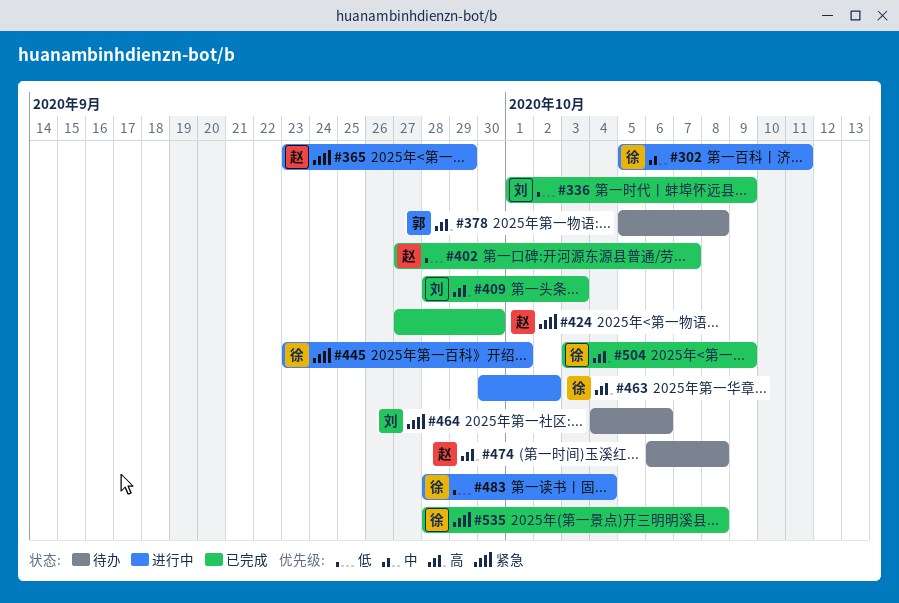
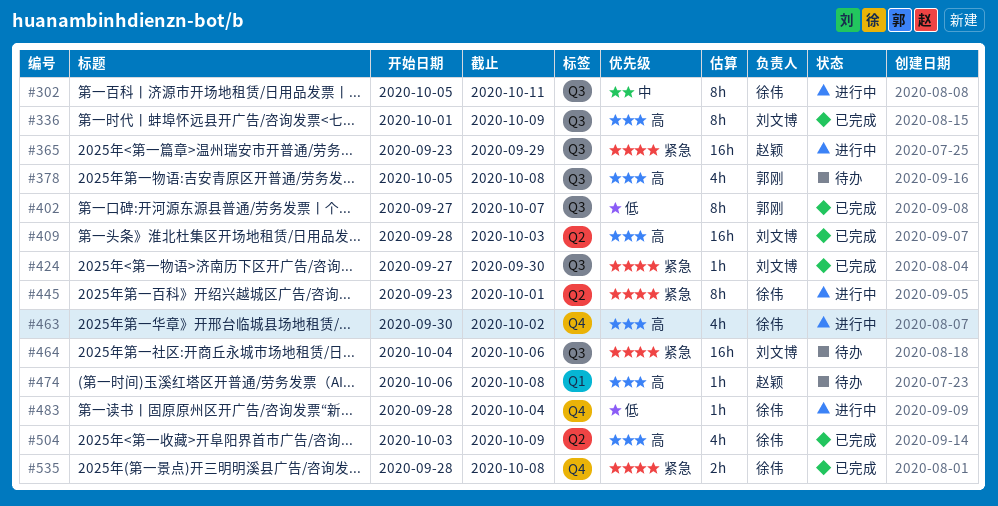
#336, priority: 低 -> 高
#402, owner: 赵颖 -> 郭刚
#424, owner: 赵颖 -> 刘文博

